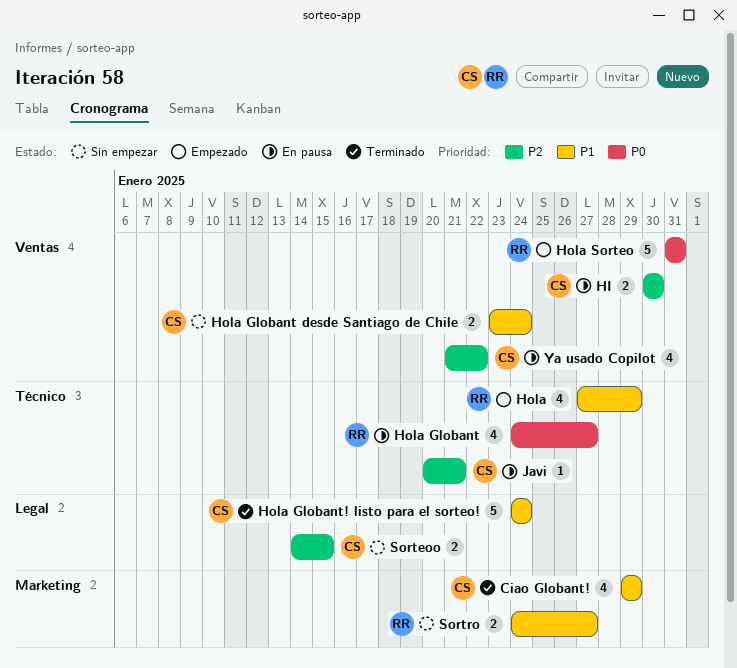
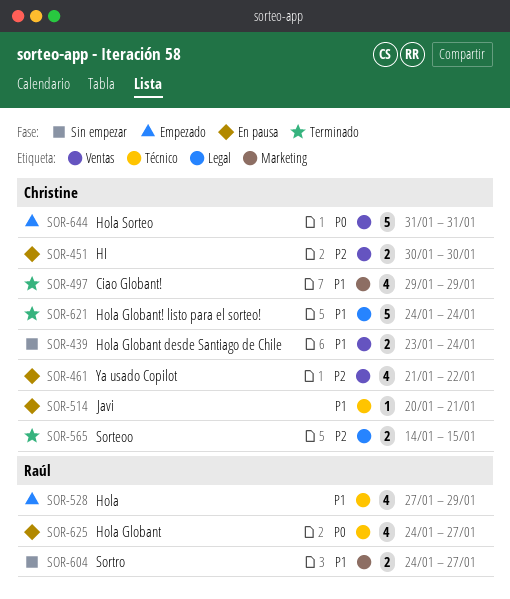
Hola Sorteo, owner: Raúl -> Christine
Javi, priority: P2 -> P1
Sorteoo, status: Sin empezar -> Terminado

